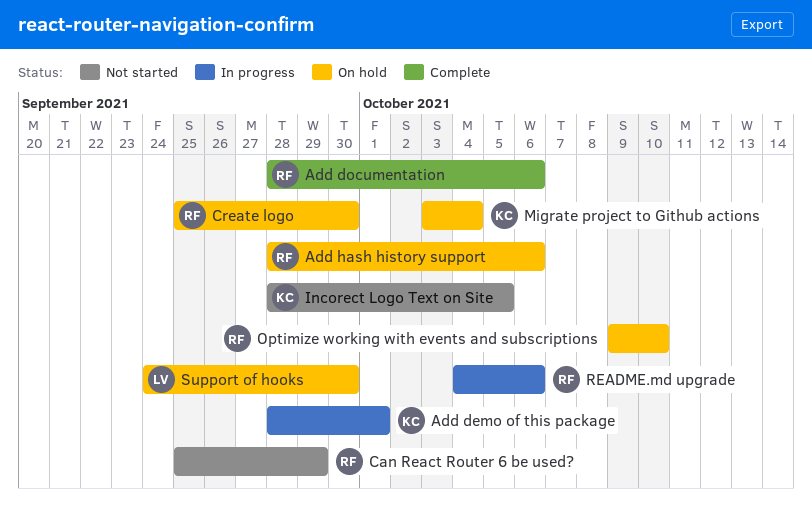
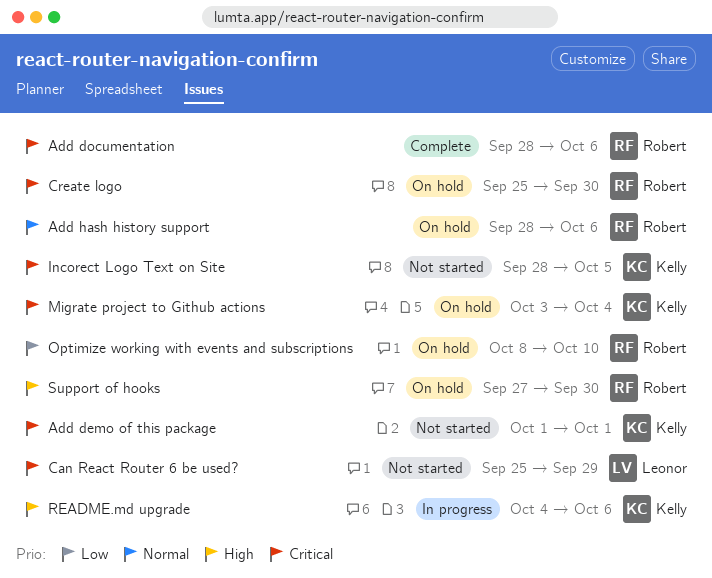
Add demo of this package, status: In progress -> Not started
Add demo of this package, start: Sep 28 -> Oct 1
Can React Router 6 be used?, owner: Robert -> Leonor
Optimize working with events and subscriptions, start: Oct 9 -> Oct 8
README.md upgrade, owner: Robert -> Kelly
Support of hooks, owner: Leonor -> Robert
Support of hooks, start: Sep 24 -> Sep 27

